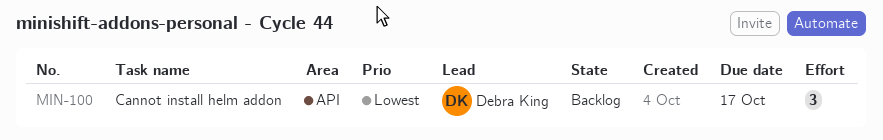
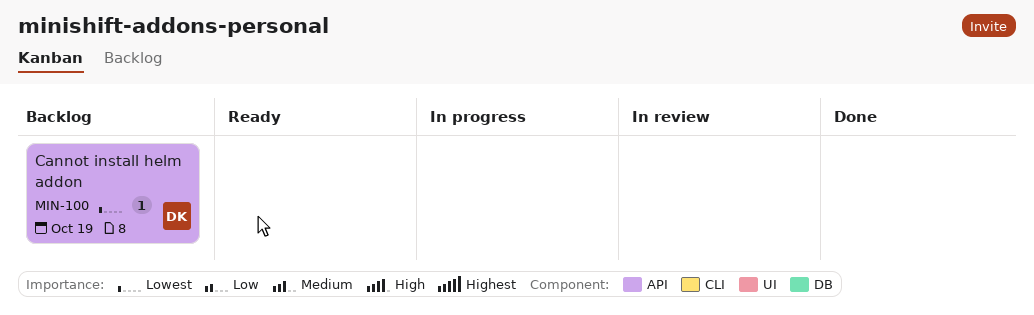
MIN-100, estimate: 3 -> 1
MIN-100, due: Oct 17 -> Oct 19

